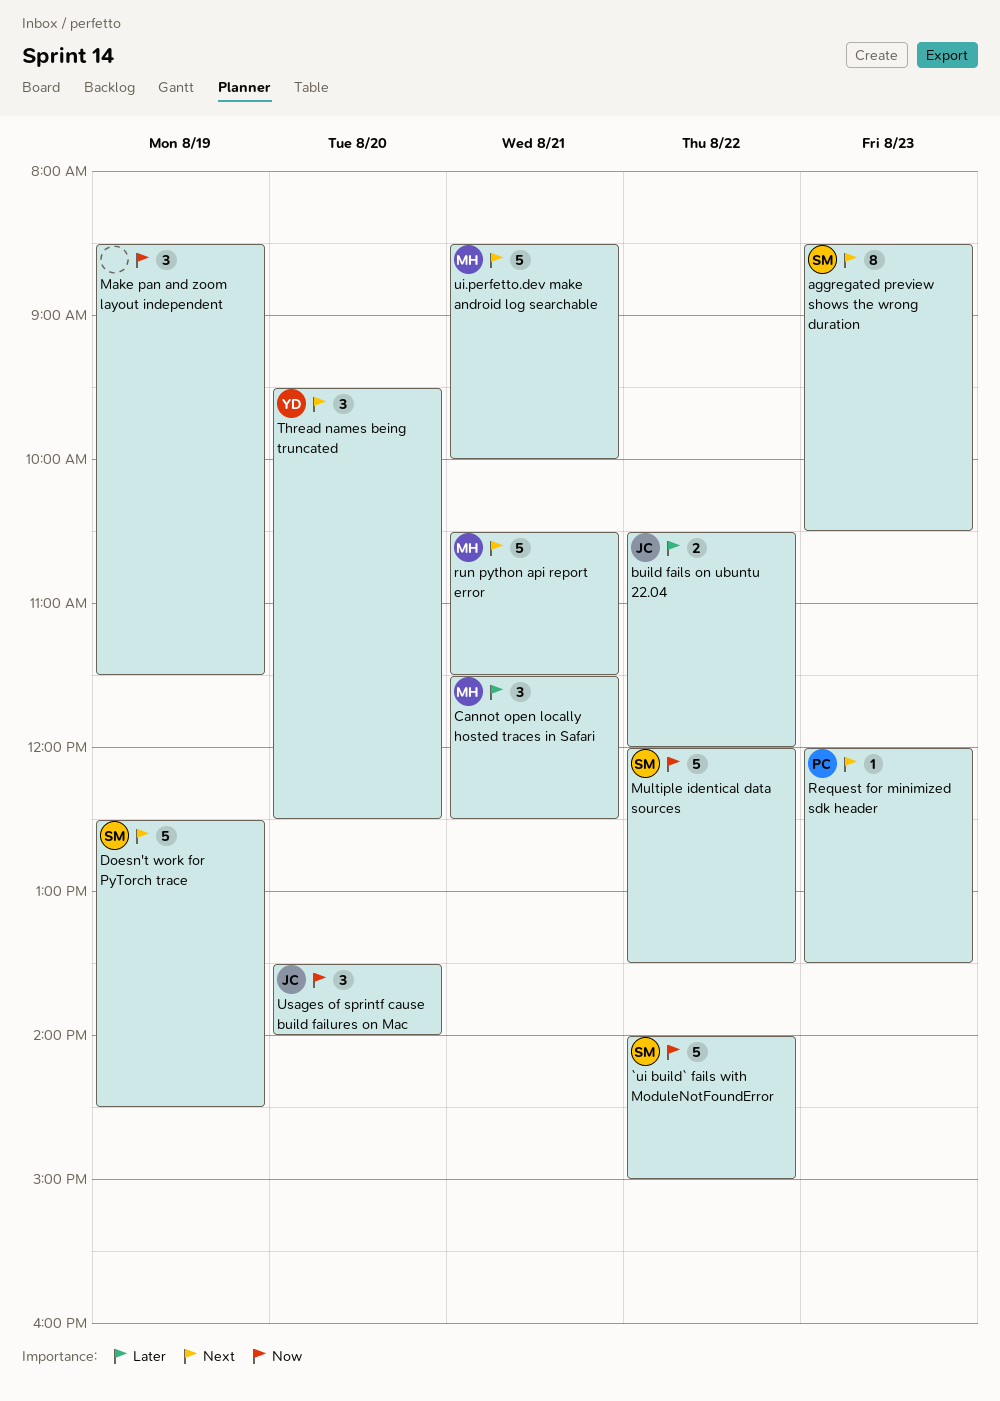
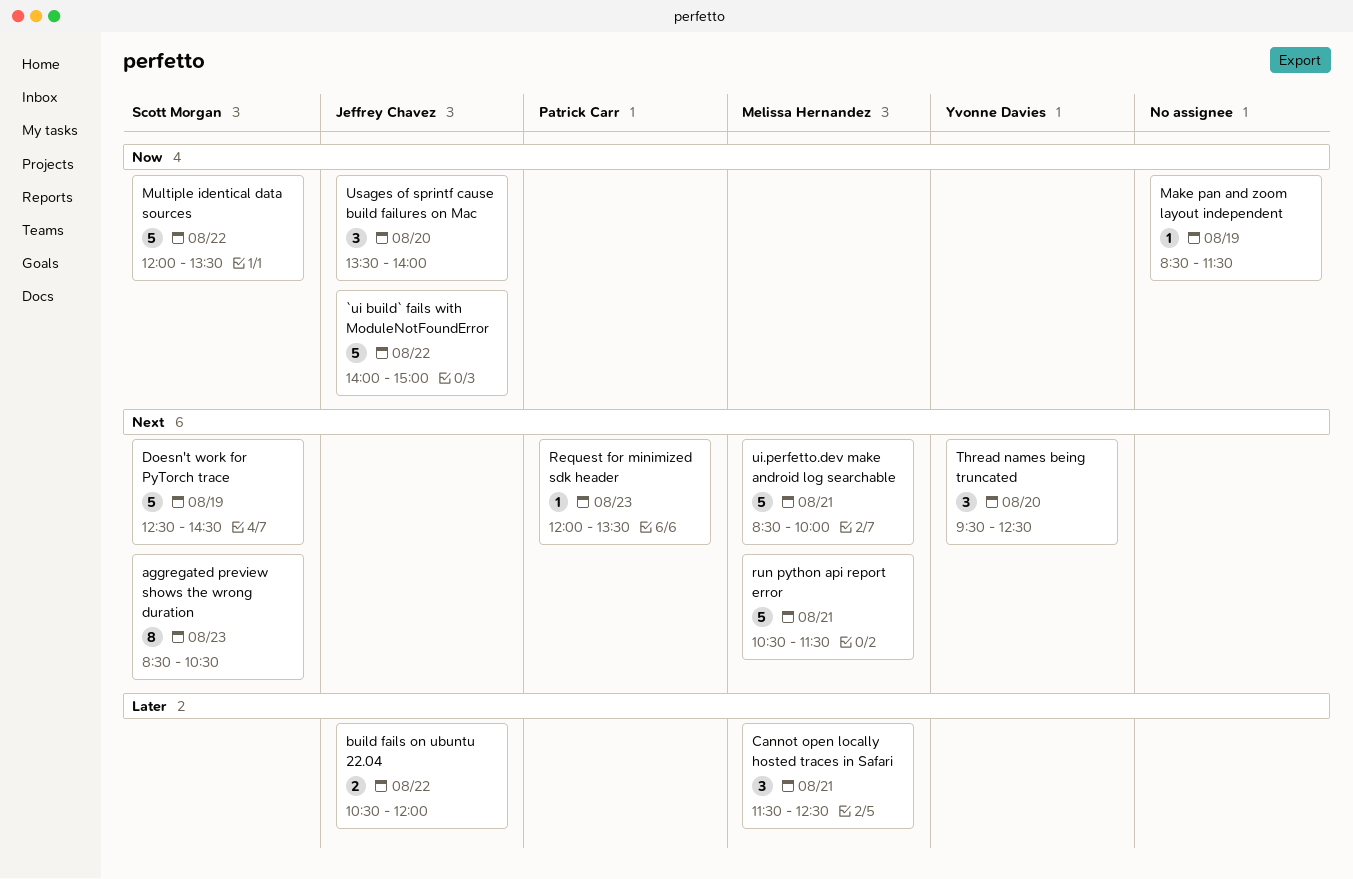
`ui build` fails with ModuleNotFoundError, owner: Scott Morgan -> Jeffrey Chavez
Make pan and zoom layout independent, estimate: 3 -> 1

